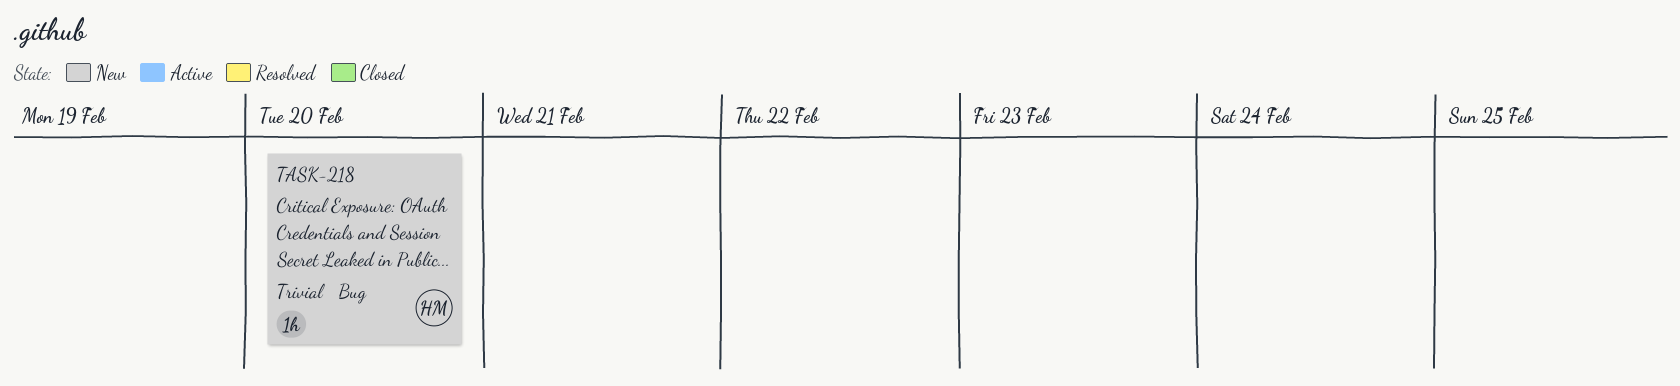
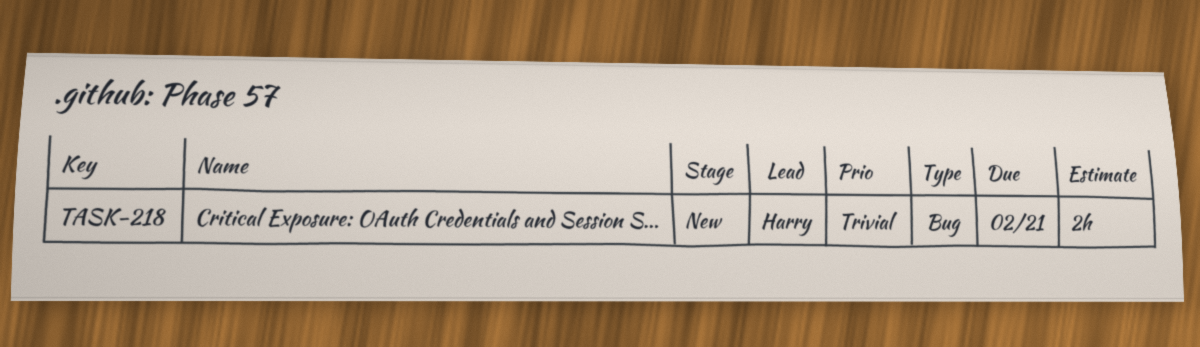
TASK-218, estimate: 1h -> 2h
TASK-218, due: Feb 20 -> Feb 21

